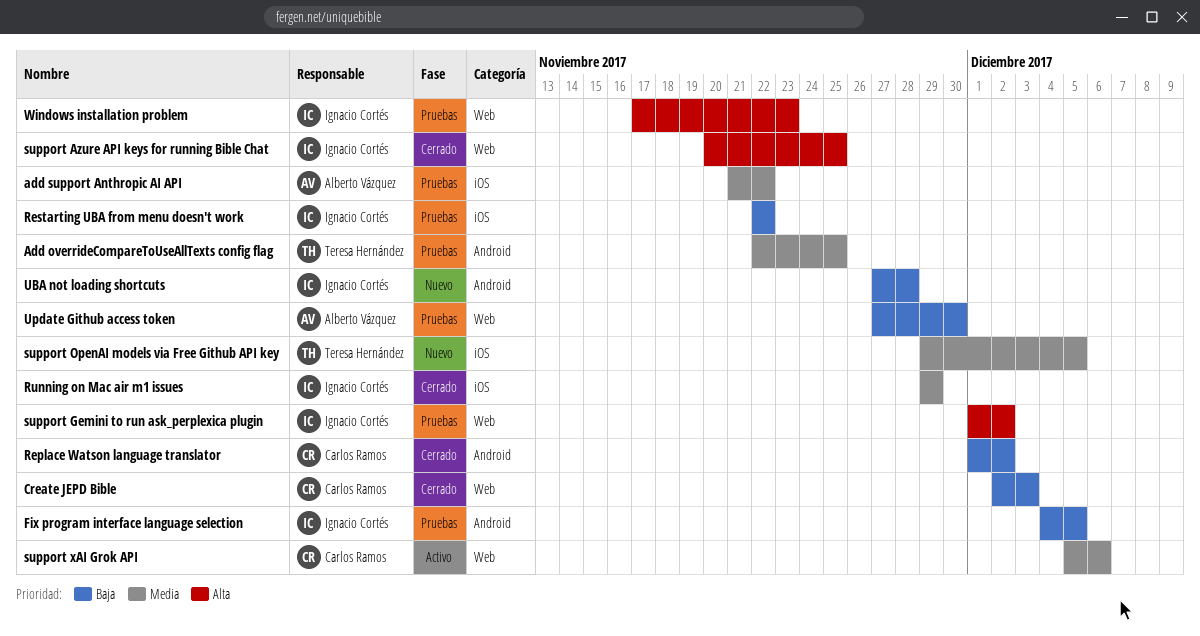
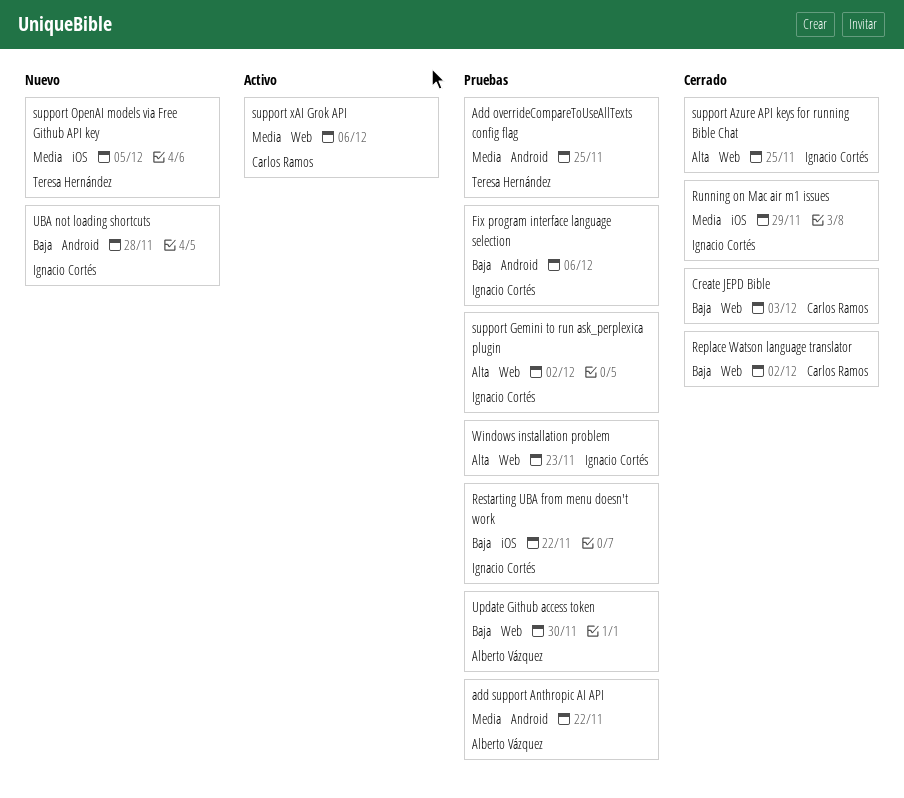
add support Anthropic AI API, label: iOS -> Android
Fix program interface language selection, due: Dec 5 -> Dec 6
Replace Watson language translator, label: Android -> Web

